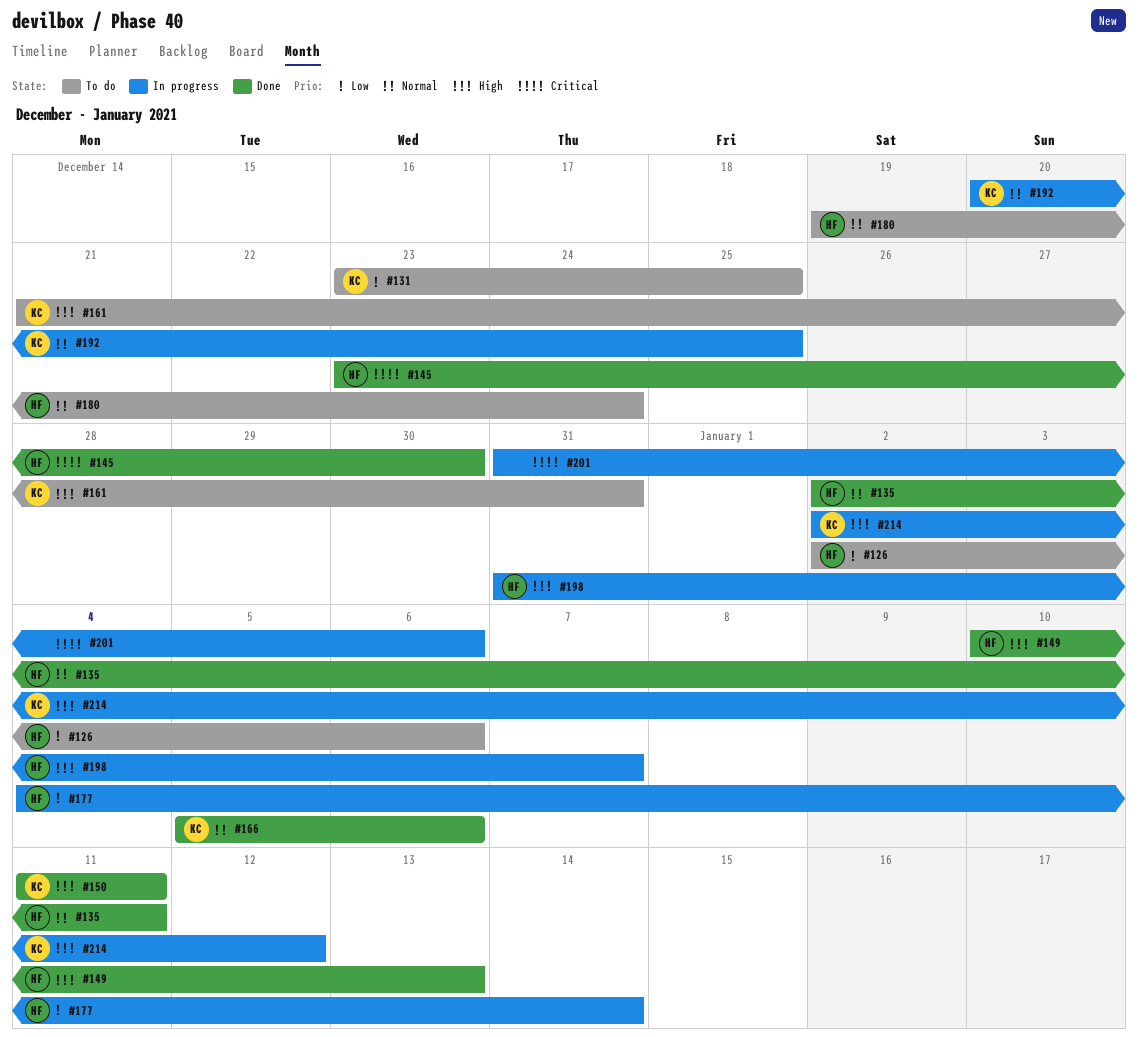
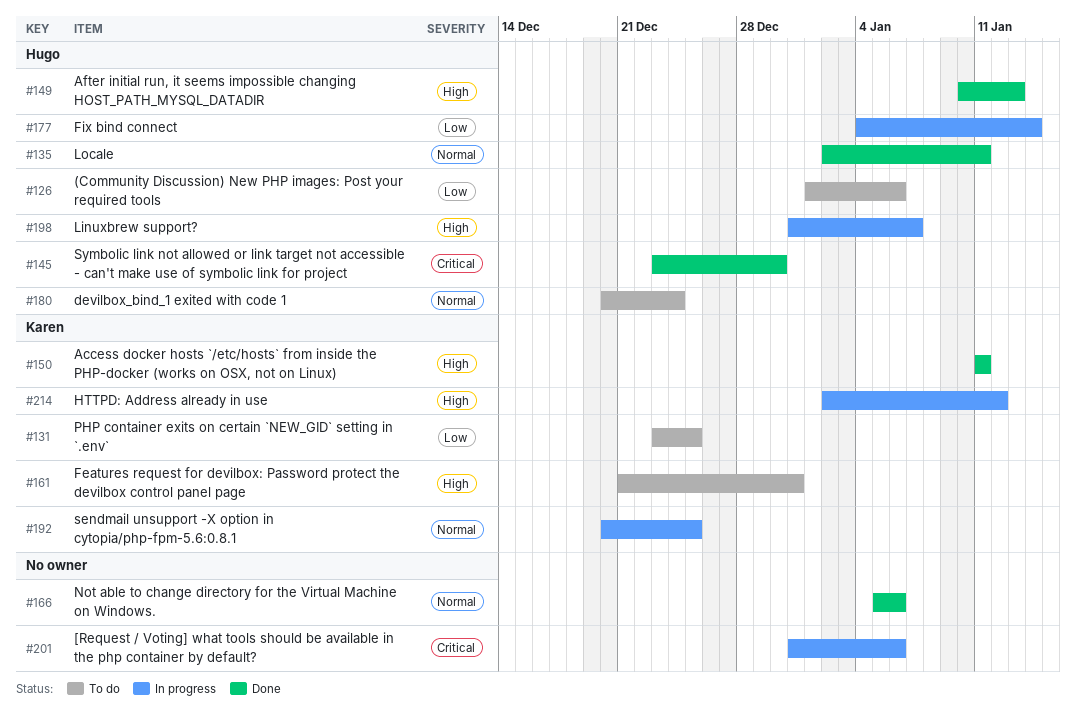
#126, start: Jan 2 -> Jan 1
#166, owner: Karen -> none
#180, start: Dec 19 -> Dec 20

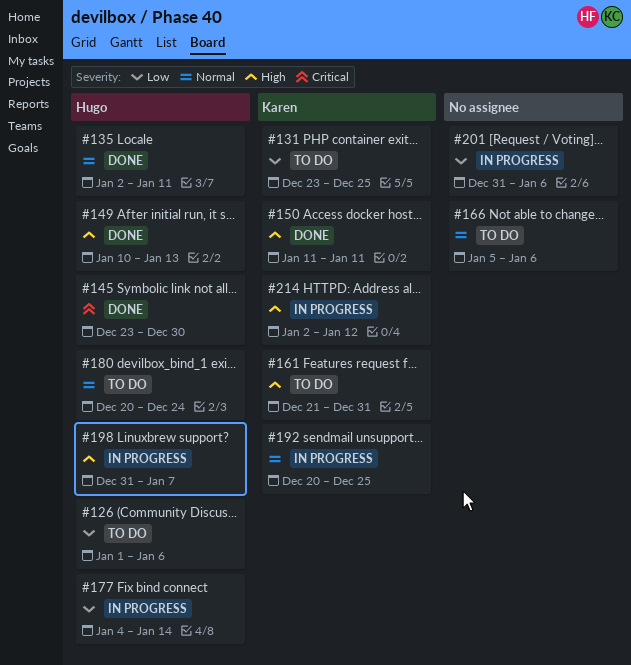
#166, status: Done -> To do
#201, priority: Critical -> Low

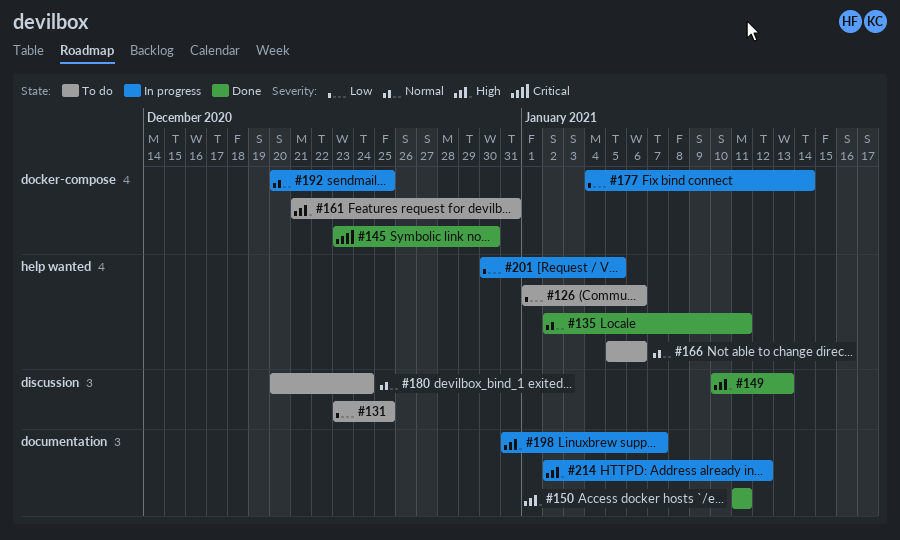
#201, start: Dec 31 -> Dec 30
#201, due: Jan 6 -> Jan 5

